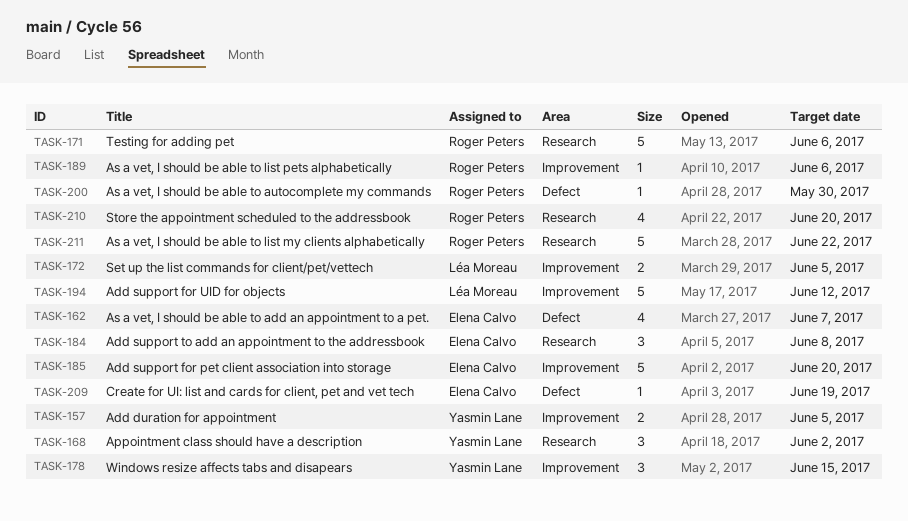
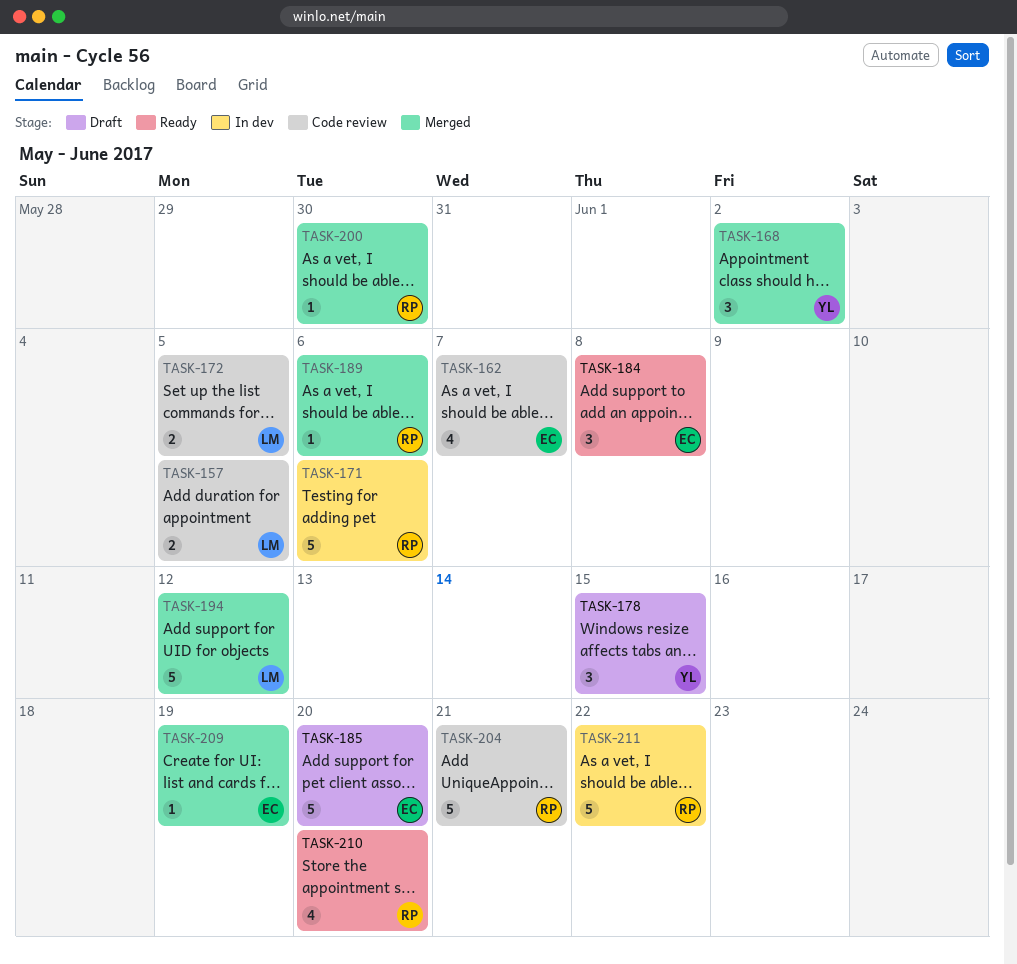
TASK-157, owner: Yasmin Lane -> Léa Moreau
TASK-204: none -> present

